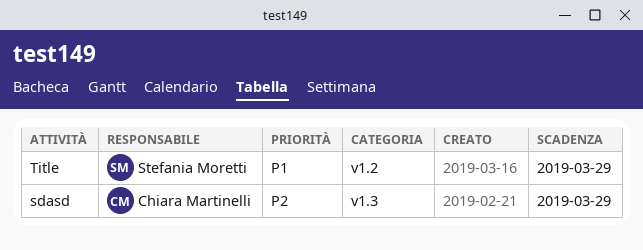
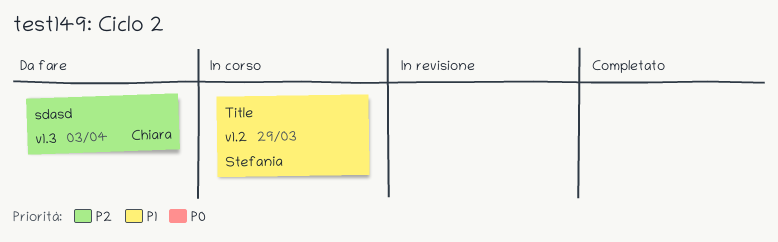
sdasd, due: Mar 29 -> Apr 3

